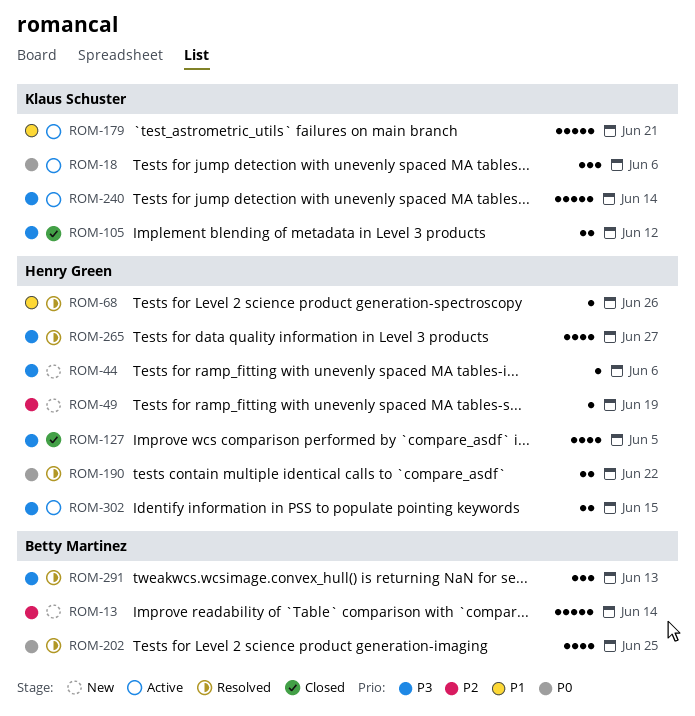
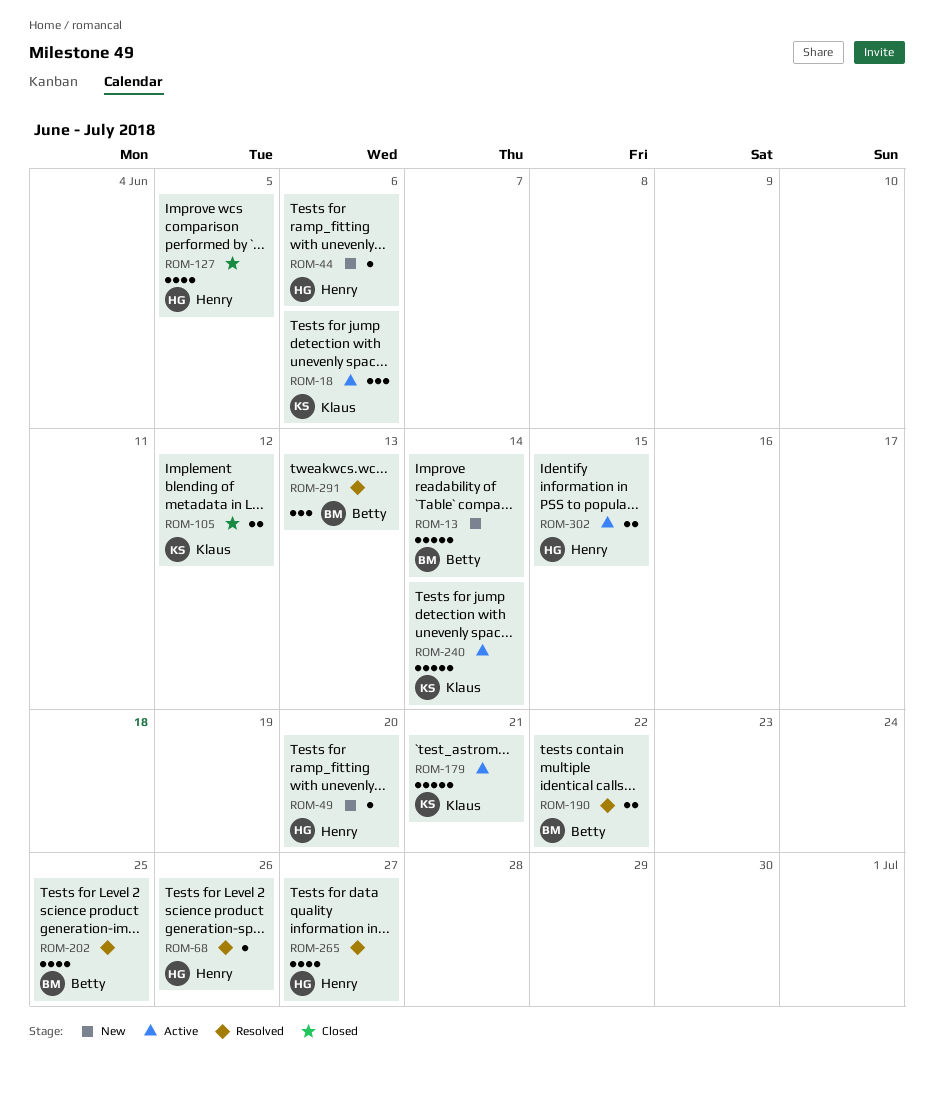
ROM-49, due: Jun 19 -> Jun 20
ROM-190, owner: Henry Green -> Betty Martinez

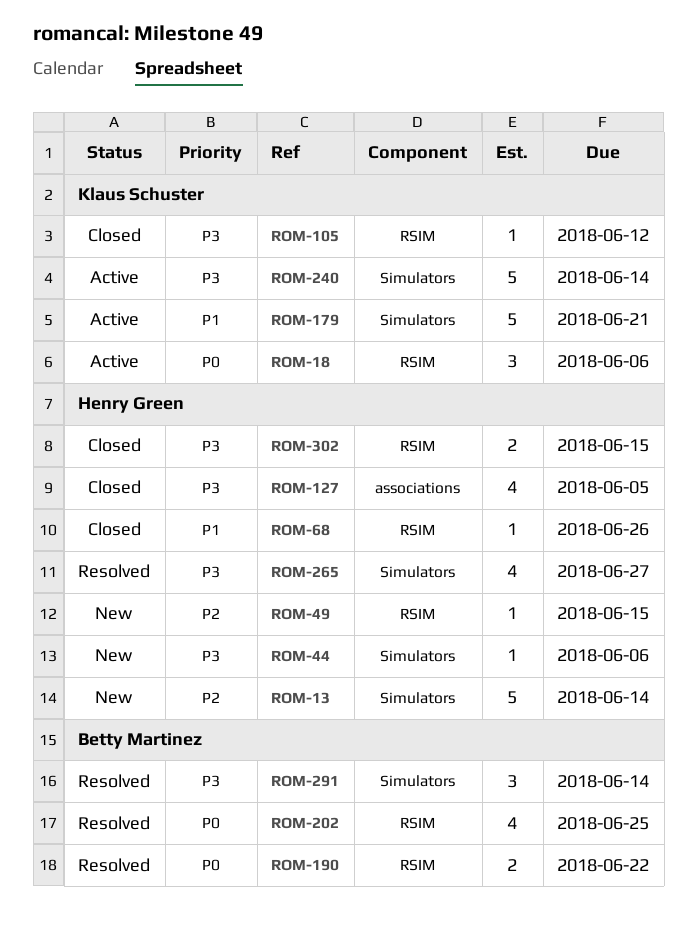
ROM-13, owner: Betty Martinez -> Henry Green
ROM-49, due: Jun 20 -> Jun 15
ROM-68, status: Resolved -> Closed
ROM-105, estimate: 2 -> 1
ROM-291, due: Jun 13 -> Jun 14
ROM-302, status: Active -> Closed

